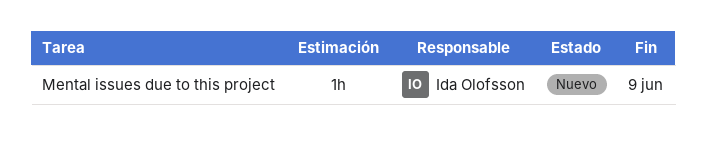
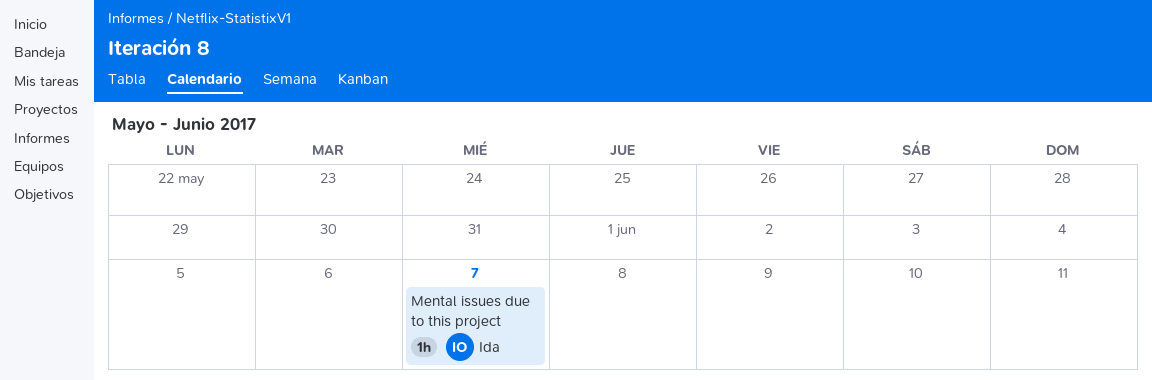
Mental issues due to this project, due: Jun 9 -> Jun 7

